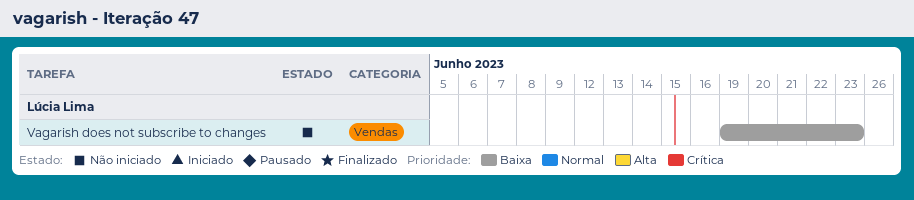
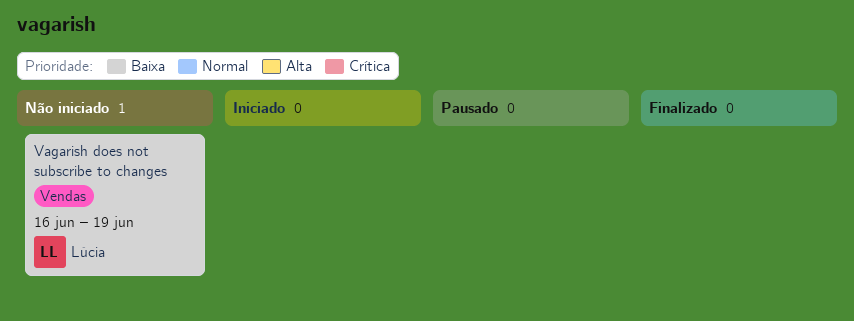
Vagarish does not subscribe to changes, start: Jun 19 -> Jun 16
Vagarish does not subscribe to changes, due: Jun 23 -> Jun 19

